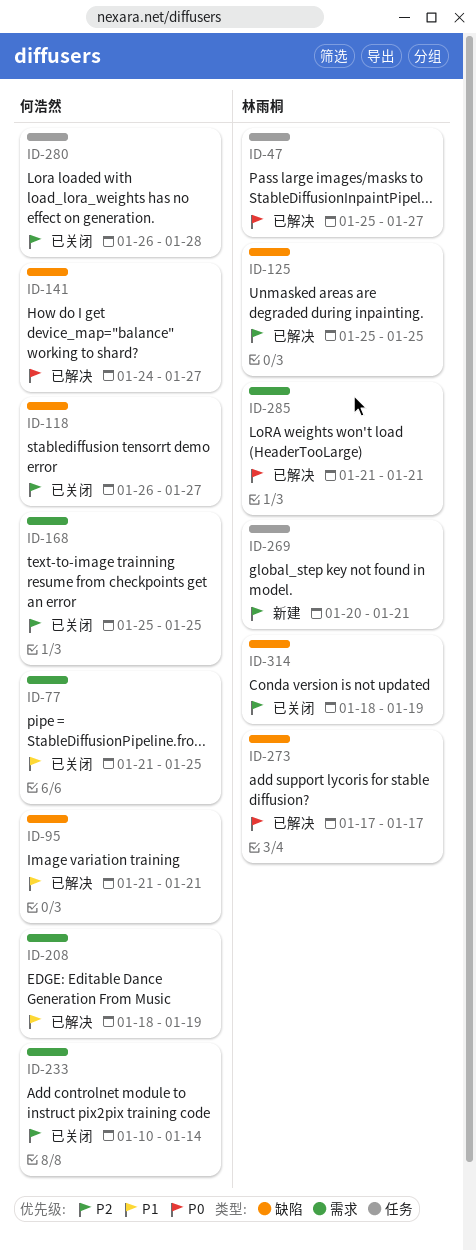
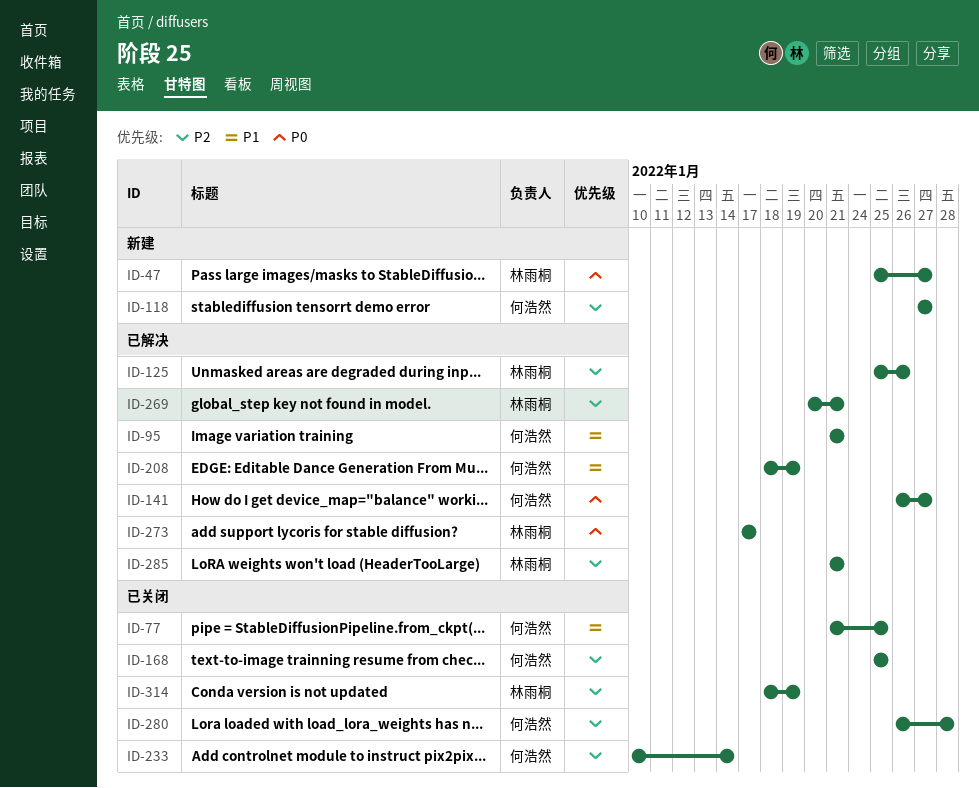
ID-47, status: 已解决 -> 新建
ID-118, status: 已关闭 -> 新建
ID-118, start: Jan 26 -> Jan 27
ID-125, due: Jan 25 -> Jan 26
ID-141, start: Jan 24 -> Jan 26
ID-269, status: 新建 -> 已解决
ID-285, priority: P0 -> P2

